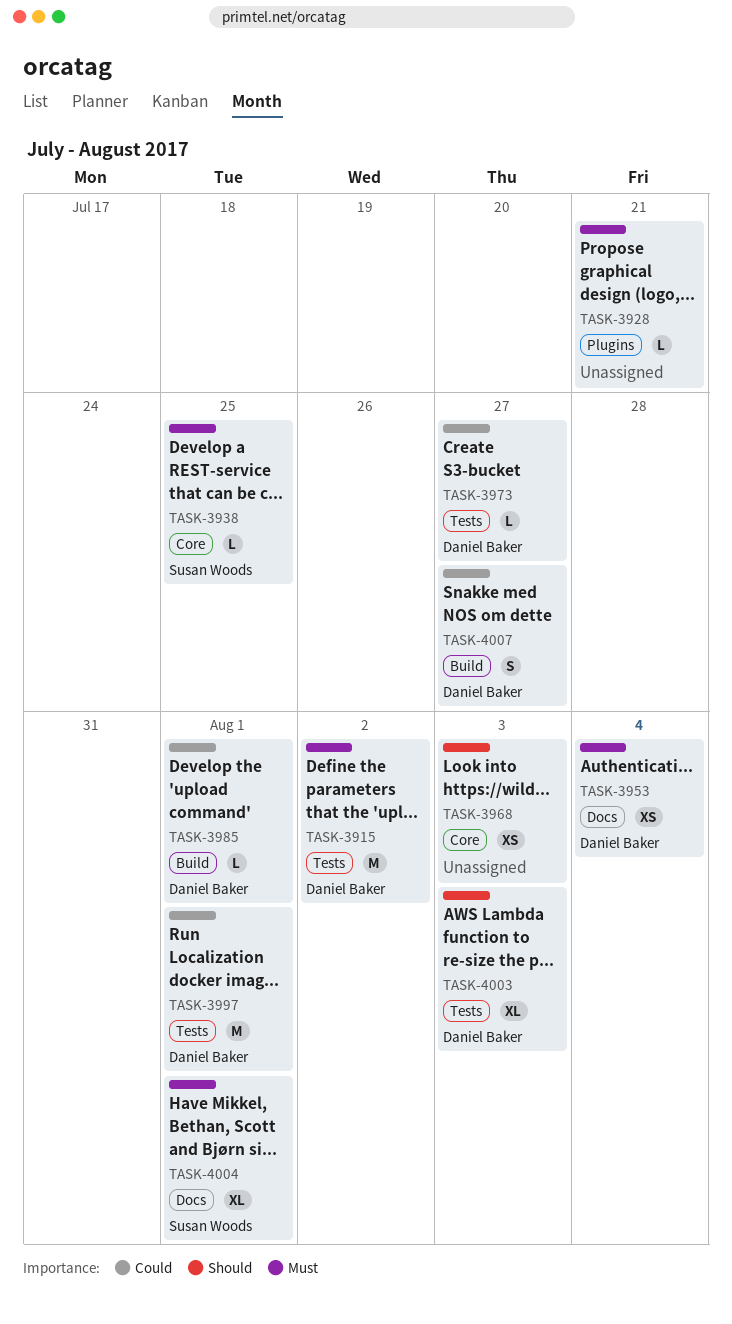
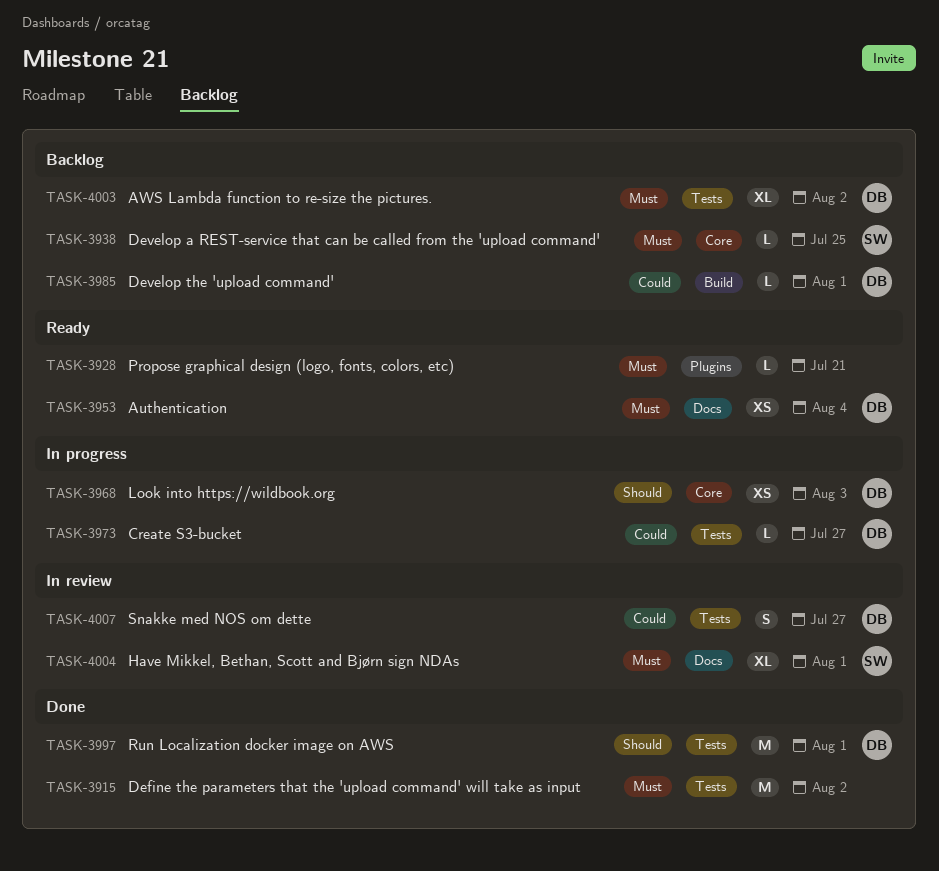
TASK-3915, owner: Daniel Baker -> none
TASK-3968, owner: none -> Daniel Baker
TASK-3997, priority: Could -> Should
TASK-4003, priority: Should -> Must
TASK-4003, due: Aug 3 -> Aug 2
TASK-4007, label: Build -> Tests

